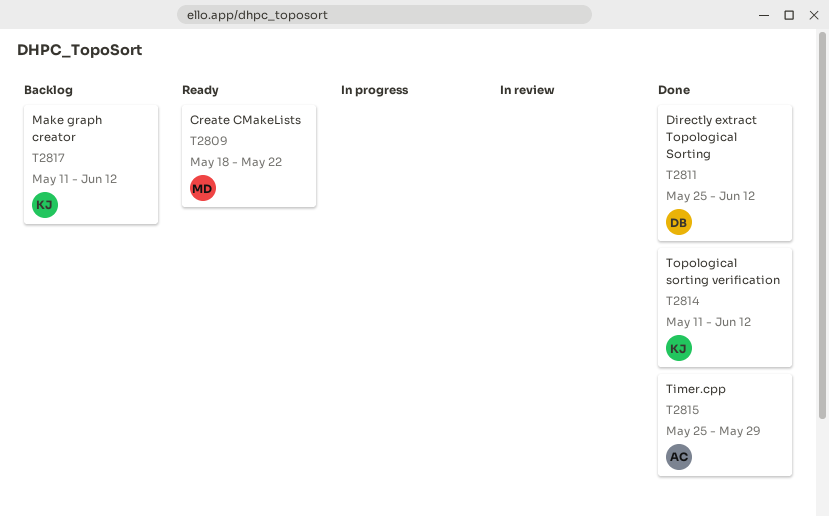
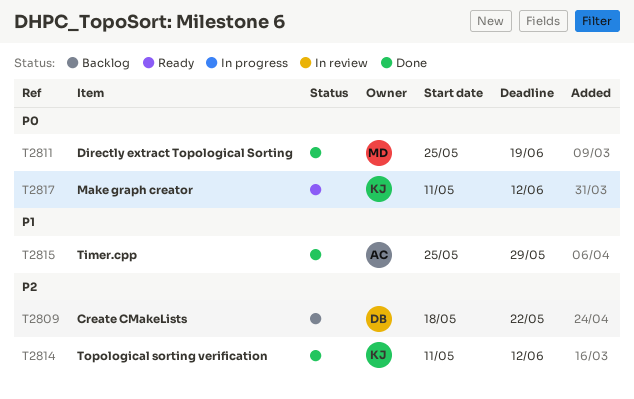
T2809, status: Ready -> Backlog
T2809, owner: MD -> DB
T2811, owner: DB -> MD
T2811, due: Jun 12 -> Jun 19
T2817, status: Backlog -> Ready

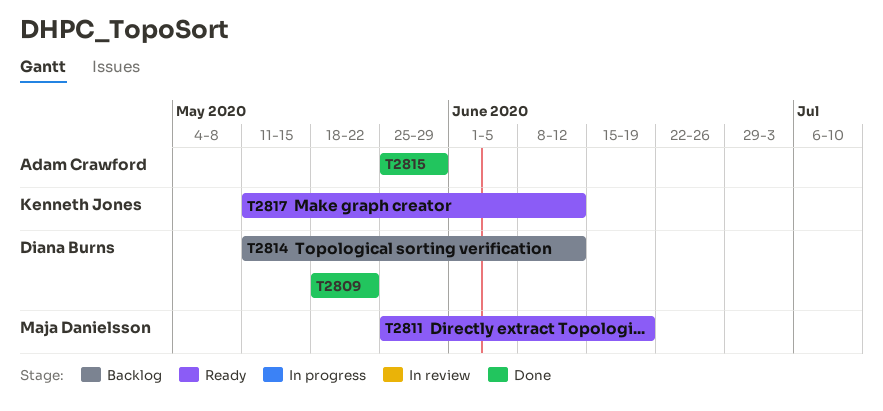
T2809, status: Backlog -> Done
T2811, status: Done -> Ready
T2814, status: Done -> Backlog
T2814, owner: Kenneth Jones -> Diana Burns

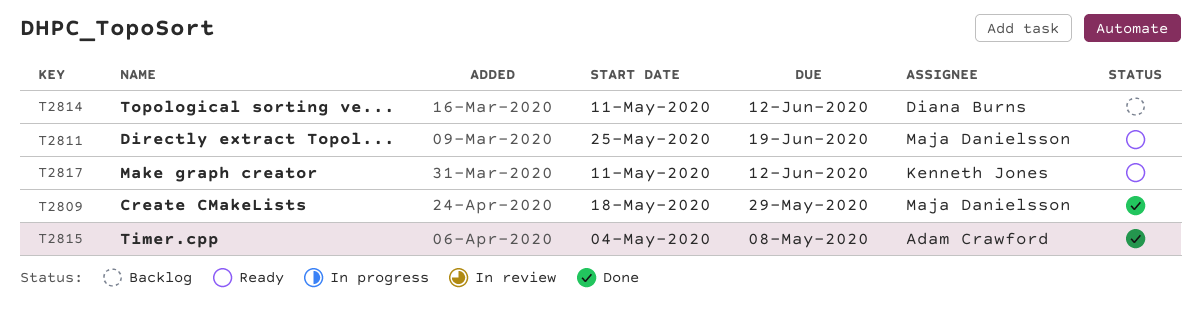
T2809, owner: Diana Burns -> Maja Danielsson
T2809, due: May 22 -> May 29
T2815, start: May 25 -> May 4
T2815, due: May 29 -> May 8

